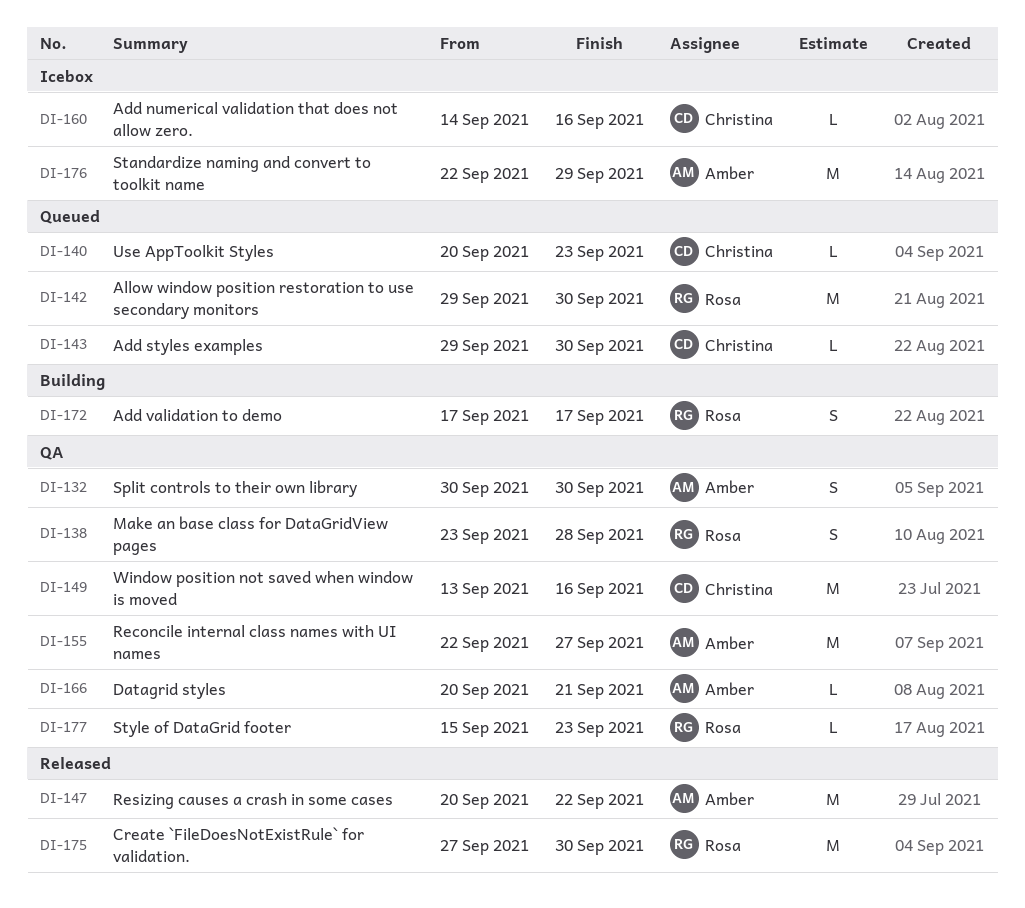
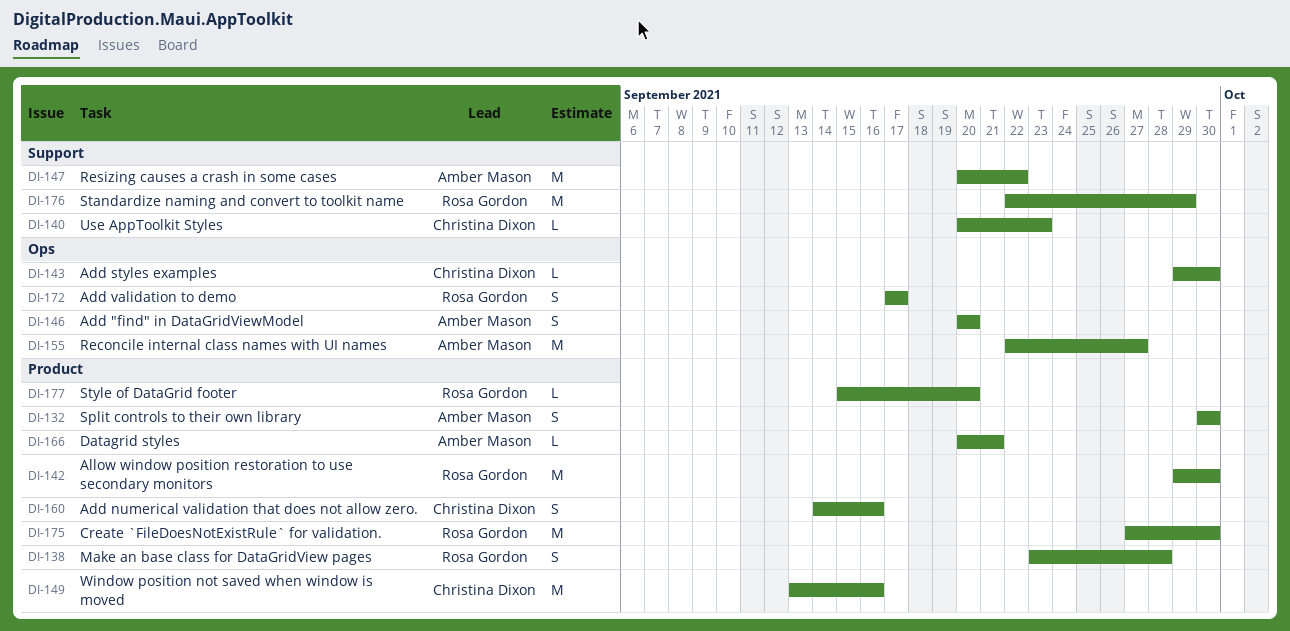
DI-146: none -> present
DI-160, estimate: L -> S
DI-176, owner: Amber Mason -> Rosa Gordon
DI-177, due: Sep 23 -> Sep 20

